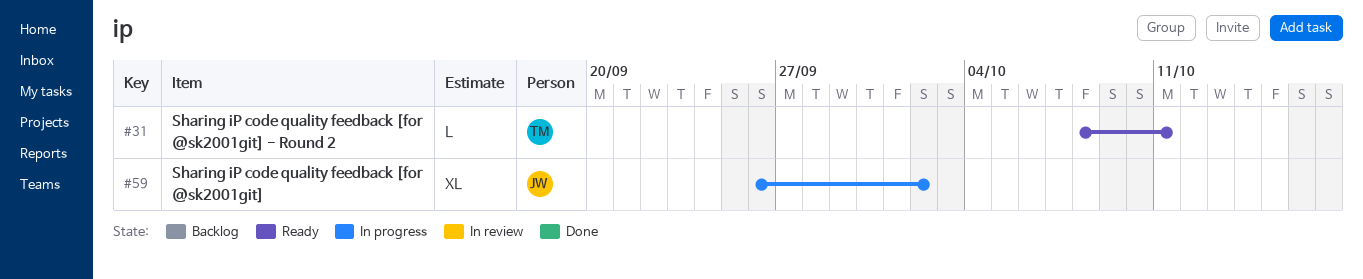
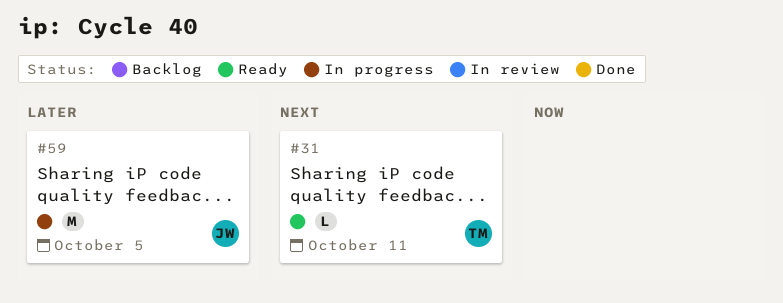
#59, estimate: XL -> M
#59, due: Oct 2 -> Oct 5

